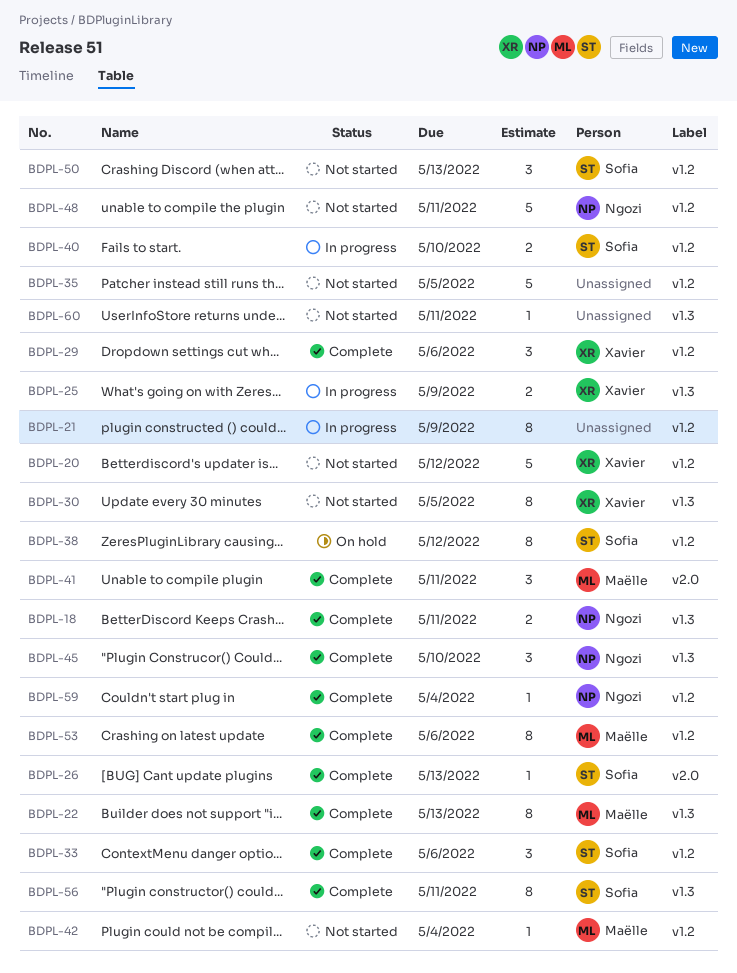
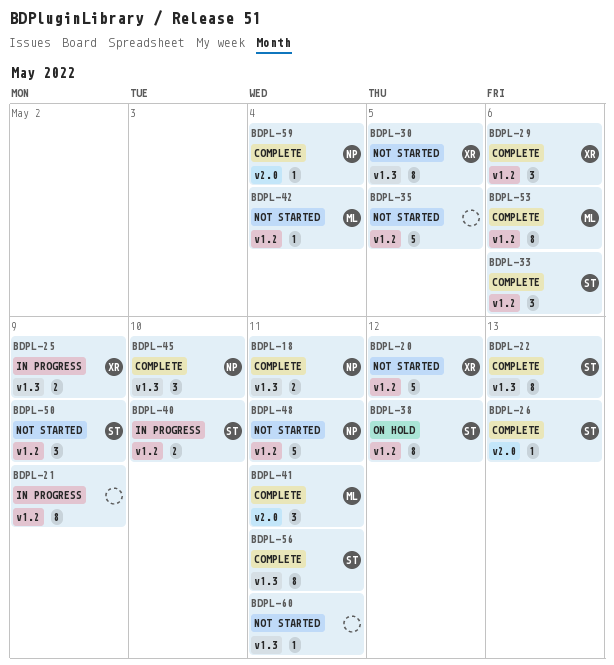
BDPL-22, owner: Maëlle -> Sofia
BDPL-50, due: May 13 -> May 9
BDPL-59, label: v1.2 -> v2.0

